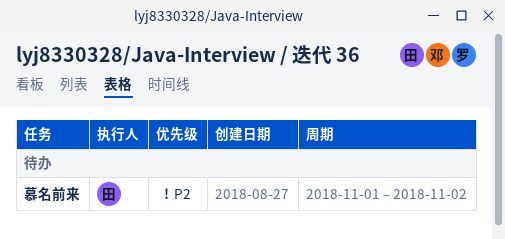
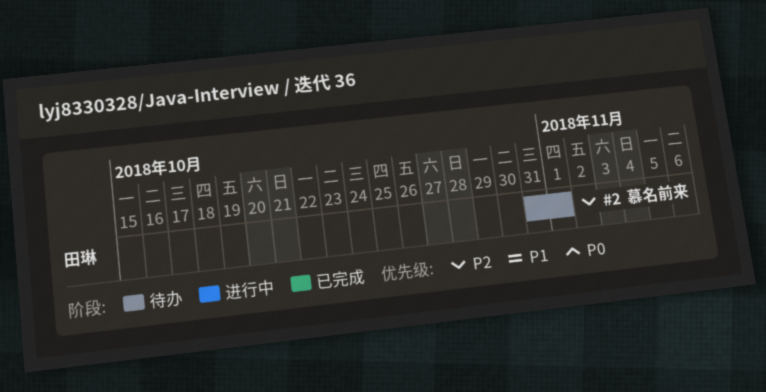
慕名前来, start: Nov 1 -> Oct 31
慕名前来, due: Nov 2 -> Nov 1

